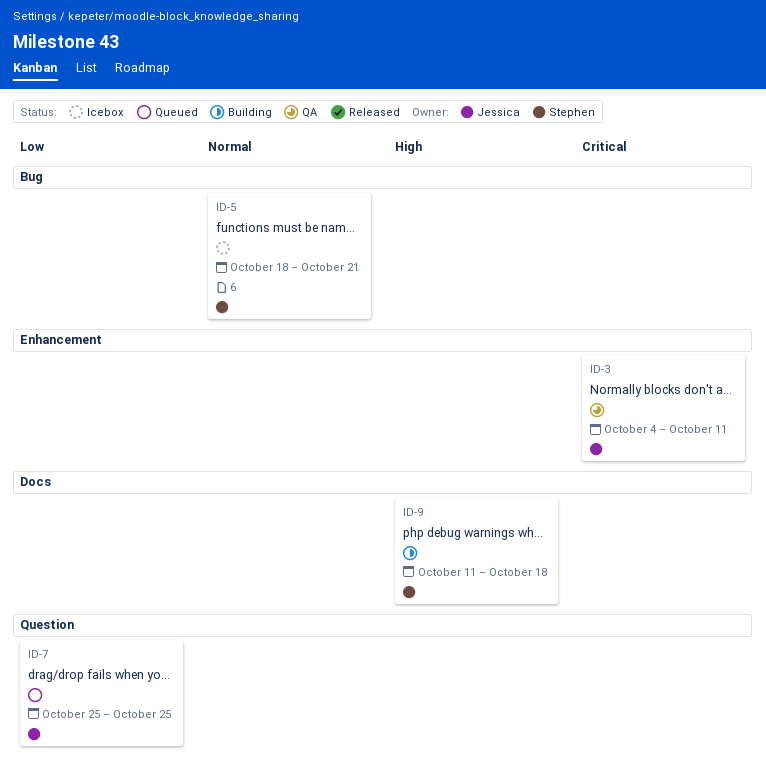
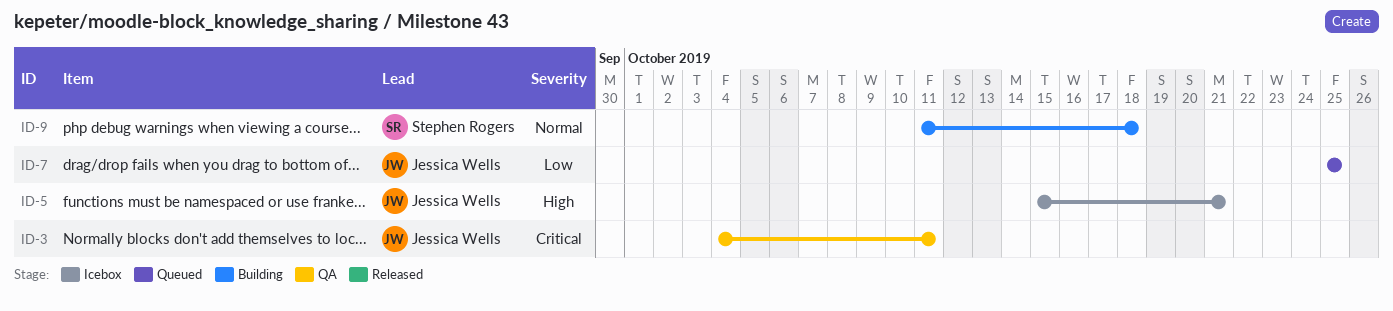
ID-5, owner: Stephen Rogers -> Jessica Wells
ID-5, priority: Normal -> High
ID-5, start: Oct 18 -> Oct 15
ID-9, priority: High -> Normal

